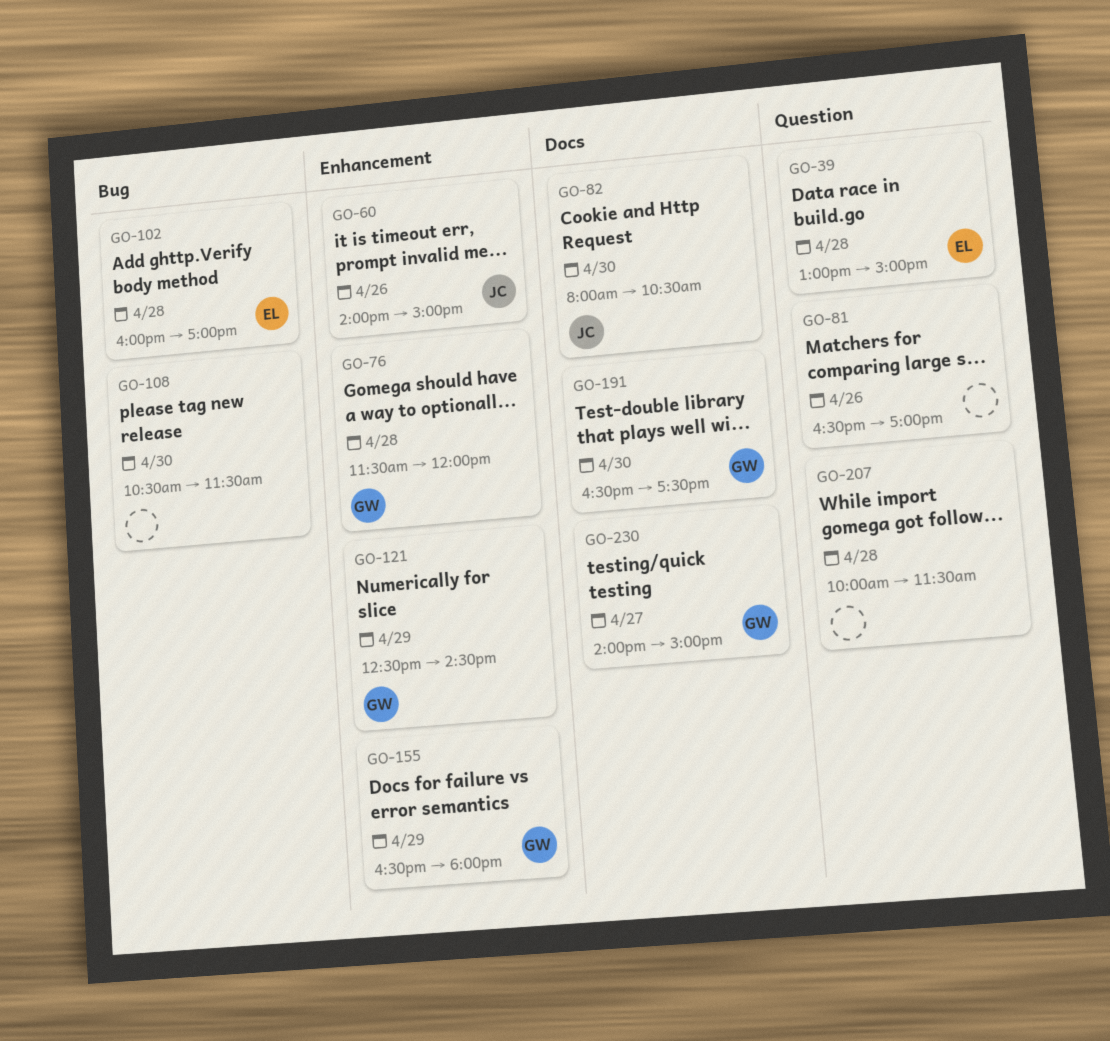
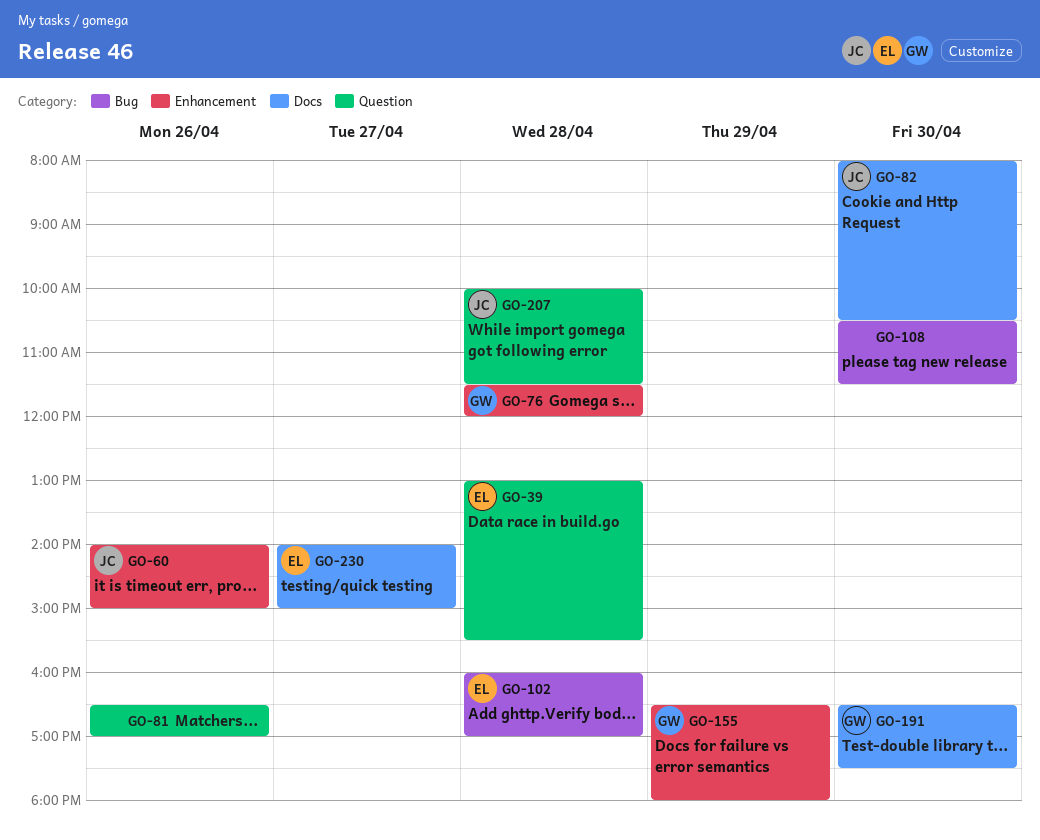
GO-39, ends: 15:00 -> 15:30
GO-121: present -> none
GO-207, owner: none -> JC
GO-230, owner: GW -> EL

